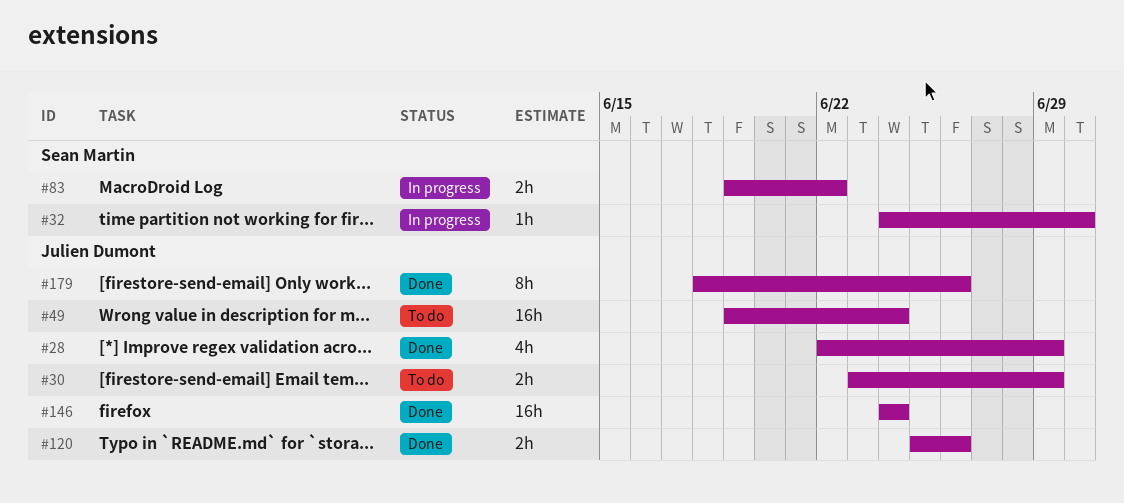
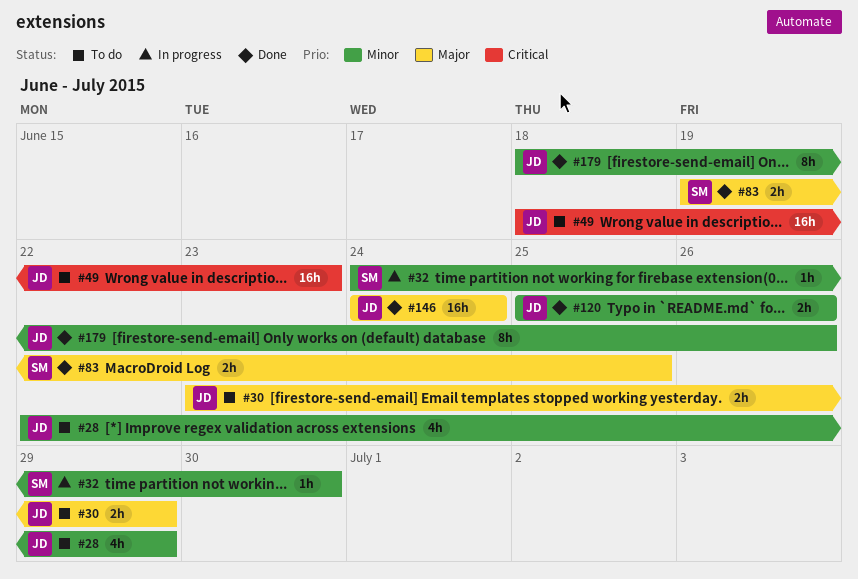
#28, status: Done -> To do
#49, start: Jun 19 -> Jun 18
#49, due: Jun 24 -> Jun 23
#83, status: In progress -> Done
#83, due: Jun 22 -> Jun 25

